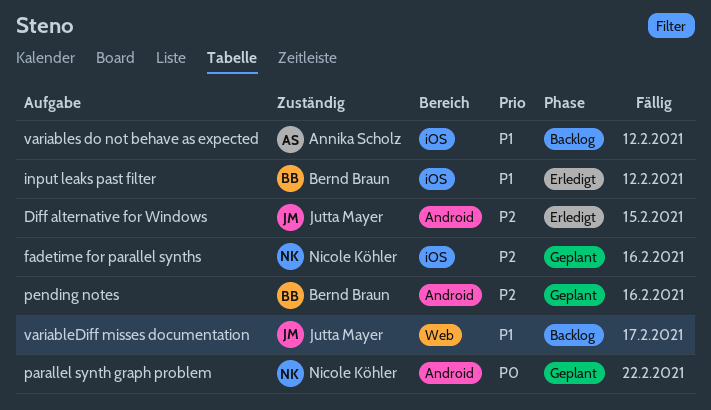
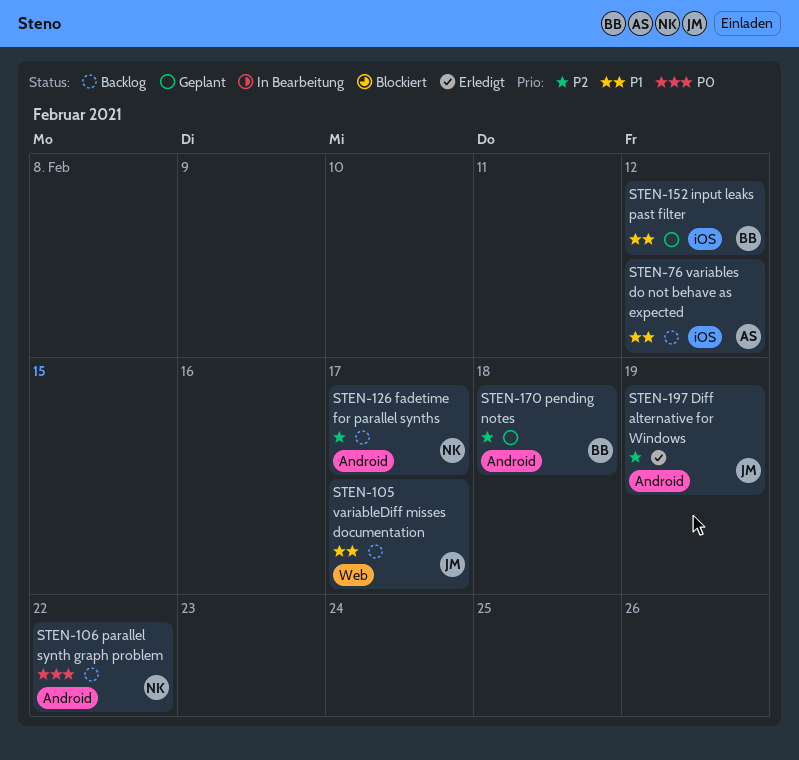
Diff alternative for Windows, due: Feb 15 -> Feb 19
fadetime for parallel synths, status: Geplant -> Backlog
fadetime for parallel synths, label: iOS -> Android
fadetime for parallel synths, due: Feb 16 -> Feb 17
input leaks past filter, status: Erledigt -> Geplant
parallel synth graph problem, status: Geplant -> Backlog
pending notes, due: Feb 16 -> Feb 18

